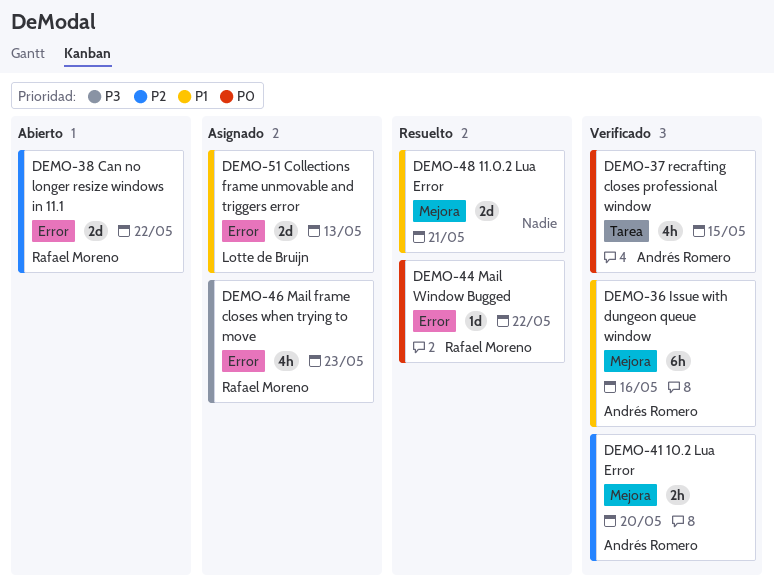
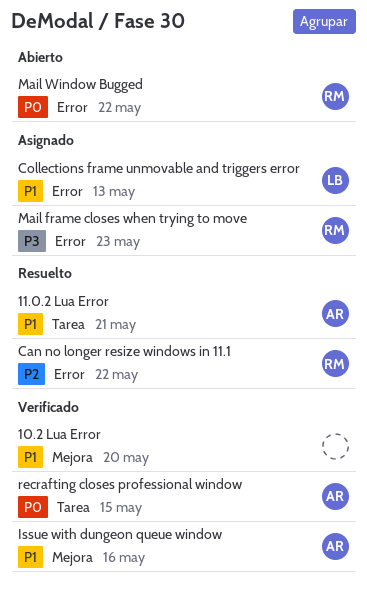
10.2 Lua Error, owner: Andrés Romero -> none
10.2 Lua Error, priority: P2 -> P1
11.0.2 Lua Error, owner: none -> Andrés Romero
11.0.2 Lua Error, label: Mejora -> Tarea
Can no longer resize windows in 11.1, status: Abierto -> Resuelto
Mail Window Bugged, status: Resuelto -> Abierto

